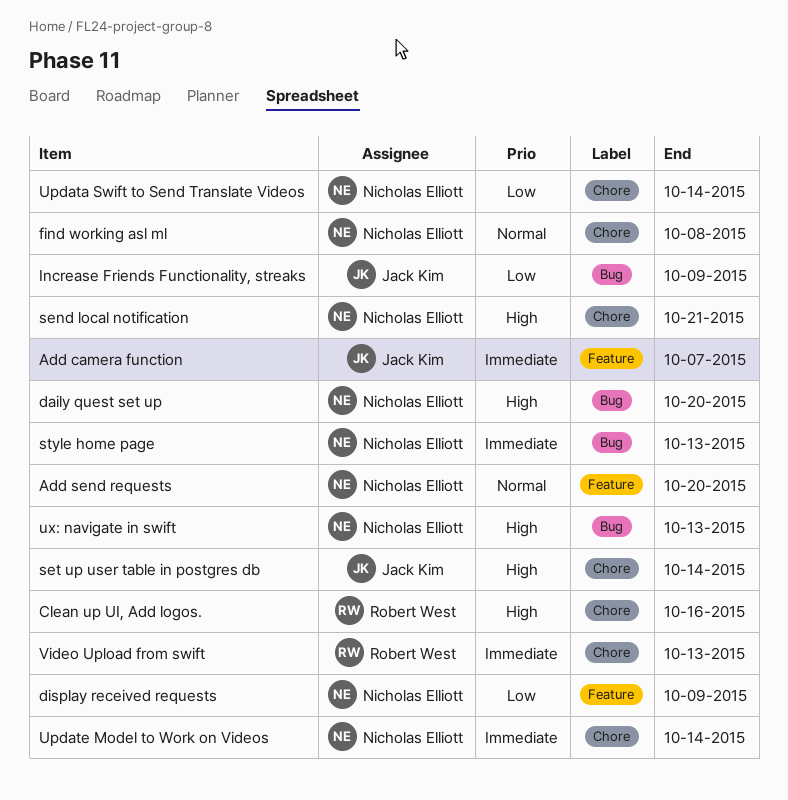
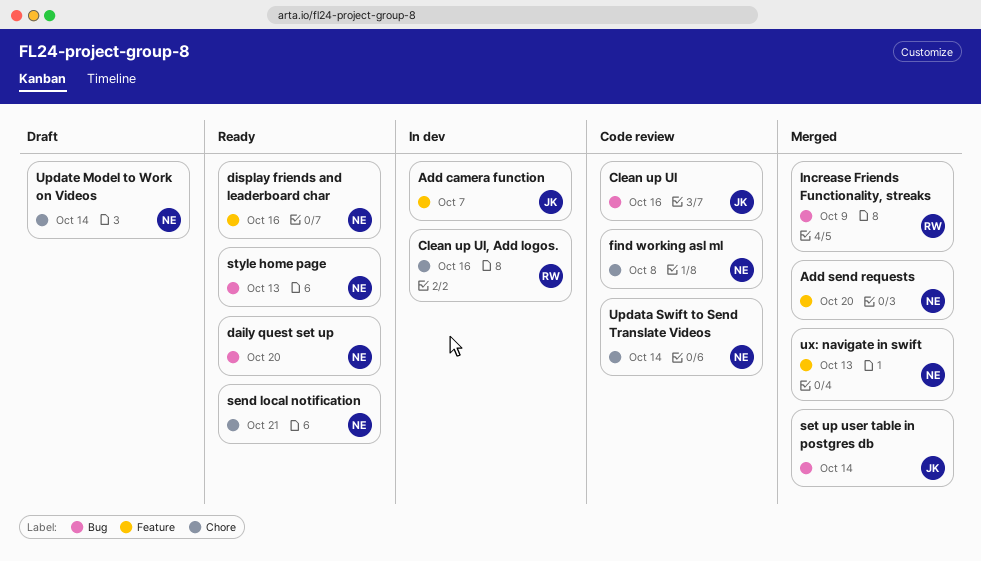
Clean up UI: none -> present
display friends and leaderboard char: none -> present
display received requests: present -> none
Increase Friends Functionality, streaks, owner: Jack Kim -> Robert West
set up user table in postgres db, label: Chore -> Bug
ux: navigate in swift, label: Bug -> Feature
Video Upload from swift: present -> none

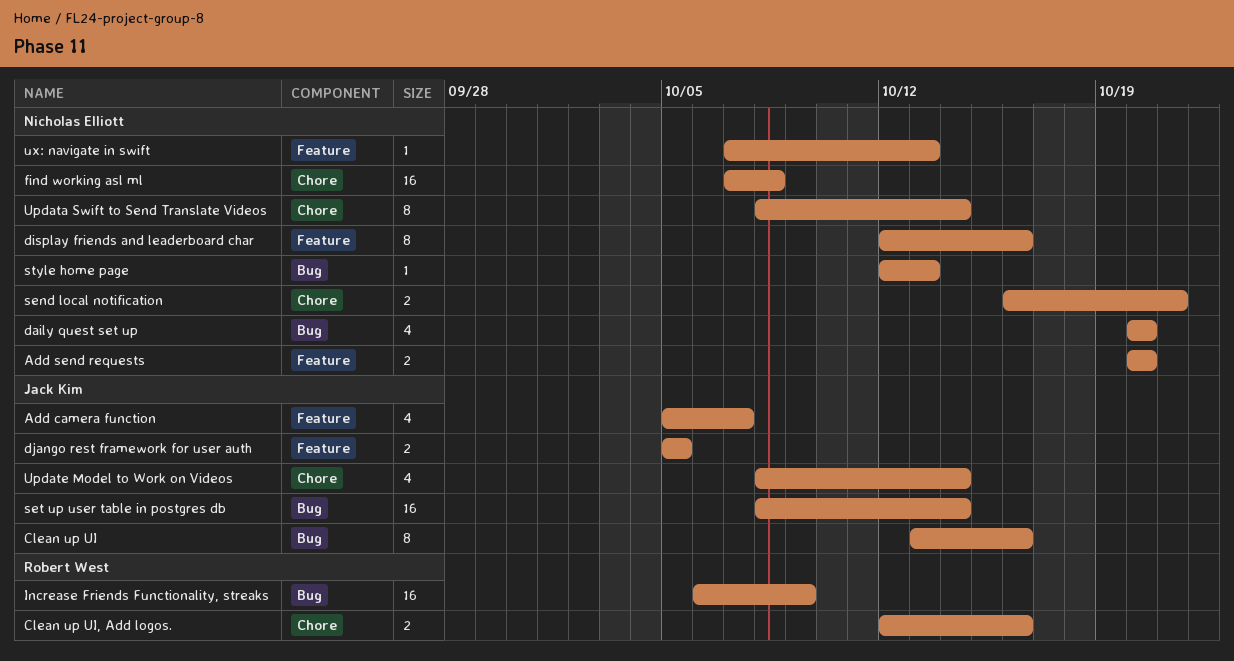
django rest framework for user auth: none -> present
Update Model to Work on Videos, owner: Nicholas Elliott -> Jack Kim

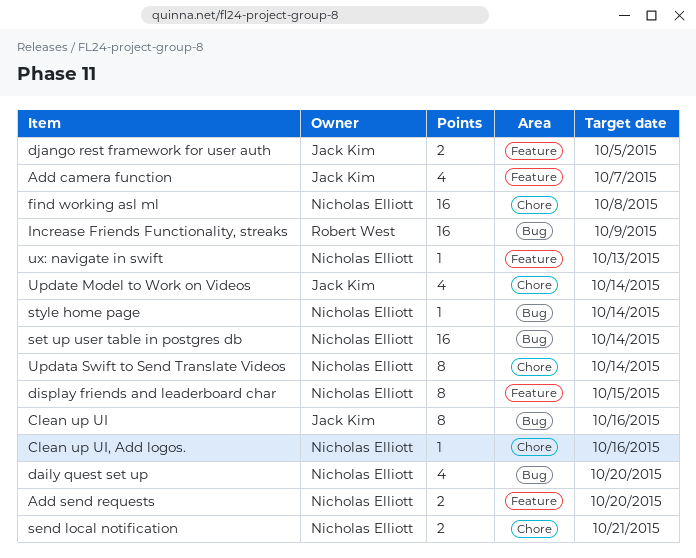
Clean up UI, Add logos., owner: Robert West -> Nicholas Elliott
Clean up UI, Add logos., estimate: 2 -> 1
display friends and leaderboard char, due: Oct 16 -> Oct 15
set up user table in postgres db, owner: Jack Kim -> Nicholas Elliott
style home page, due: Oct 13 -> Oct 14

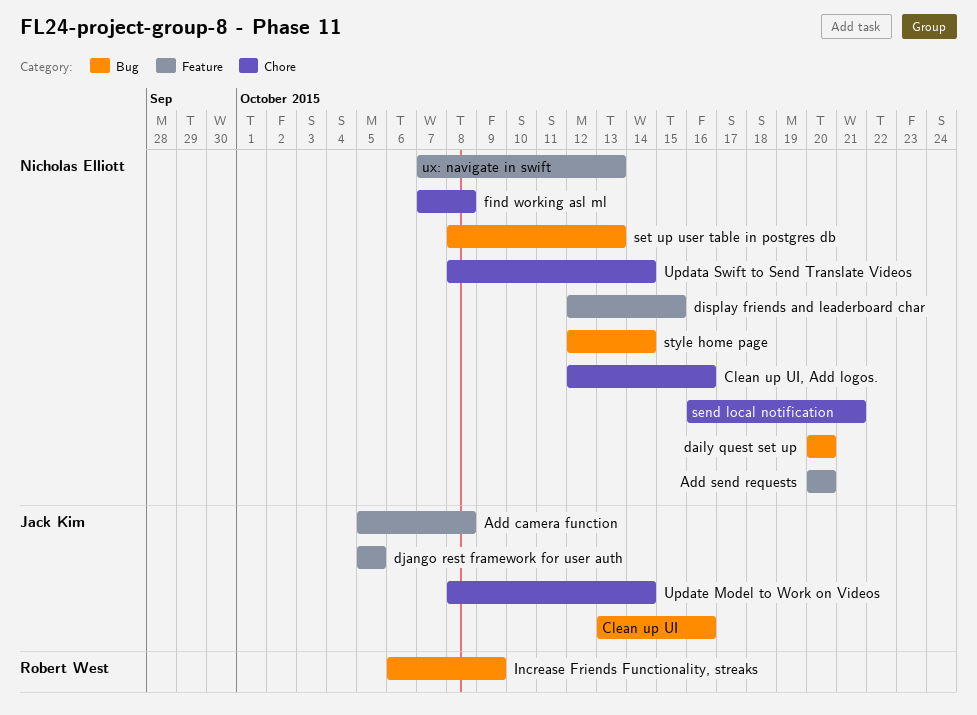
Add camera function, due: Oct 7 -> Oct 8
set up user table in postgres db, due: Oct 14 -> Oct 13

